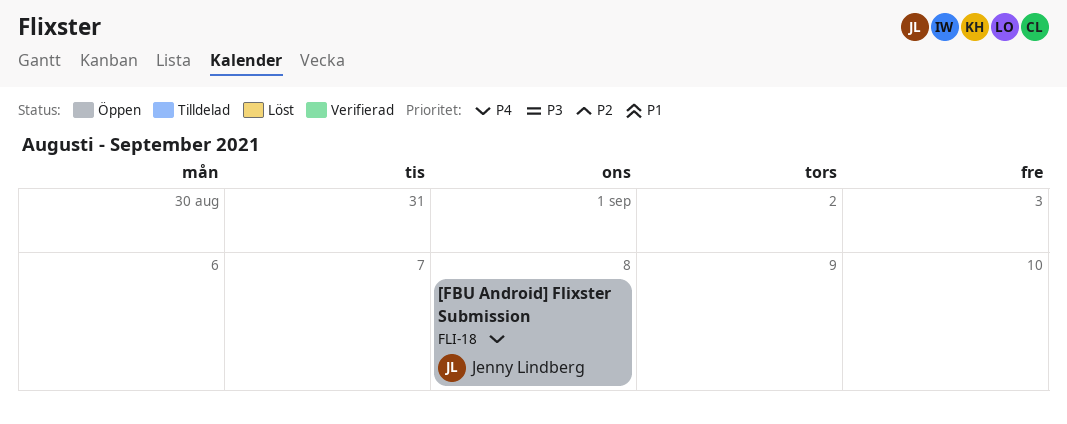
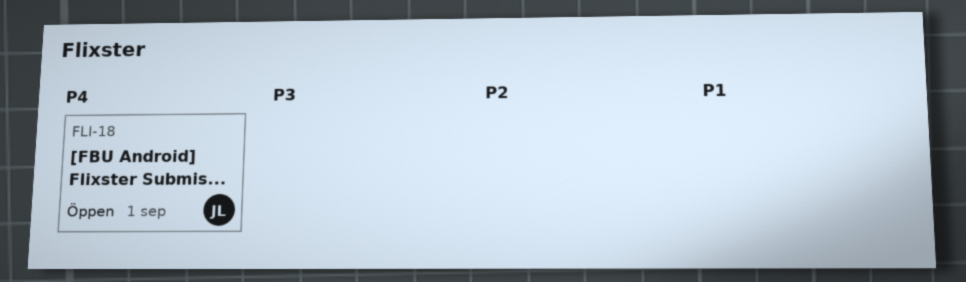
FLI-18, due: Sep 8 -> Sep 1

